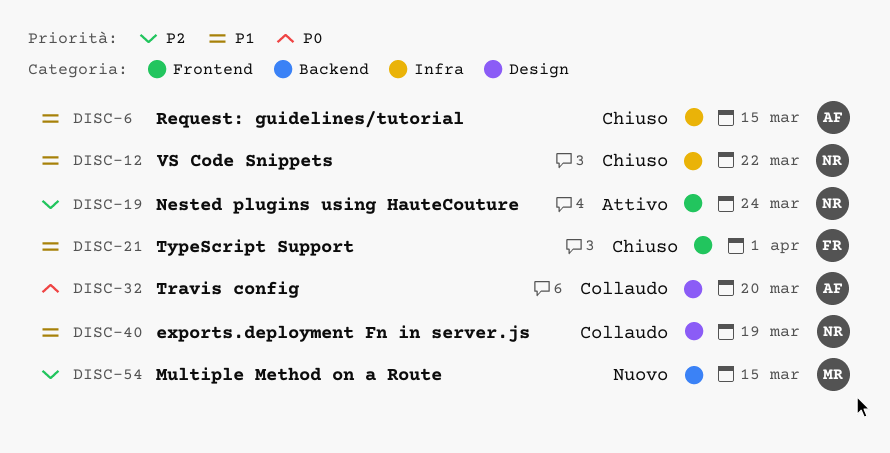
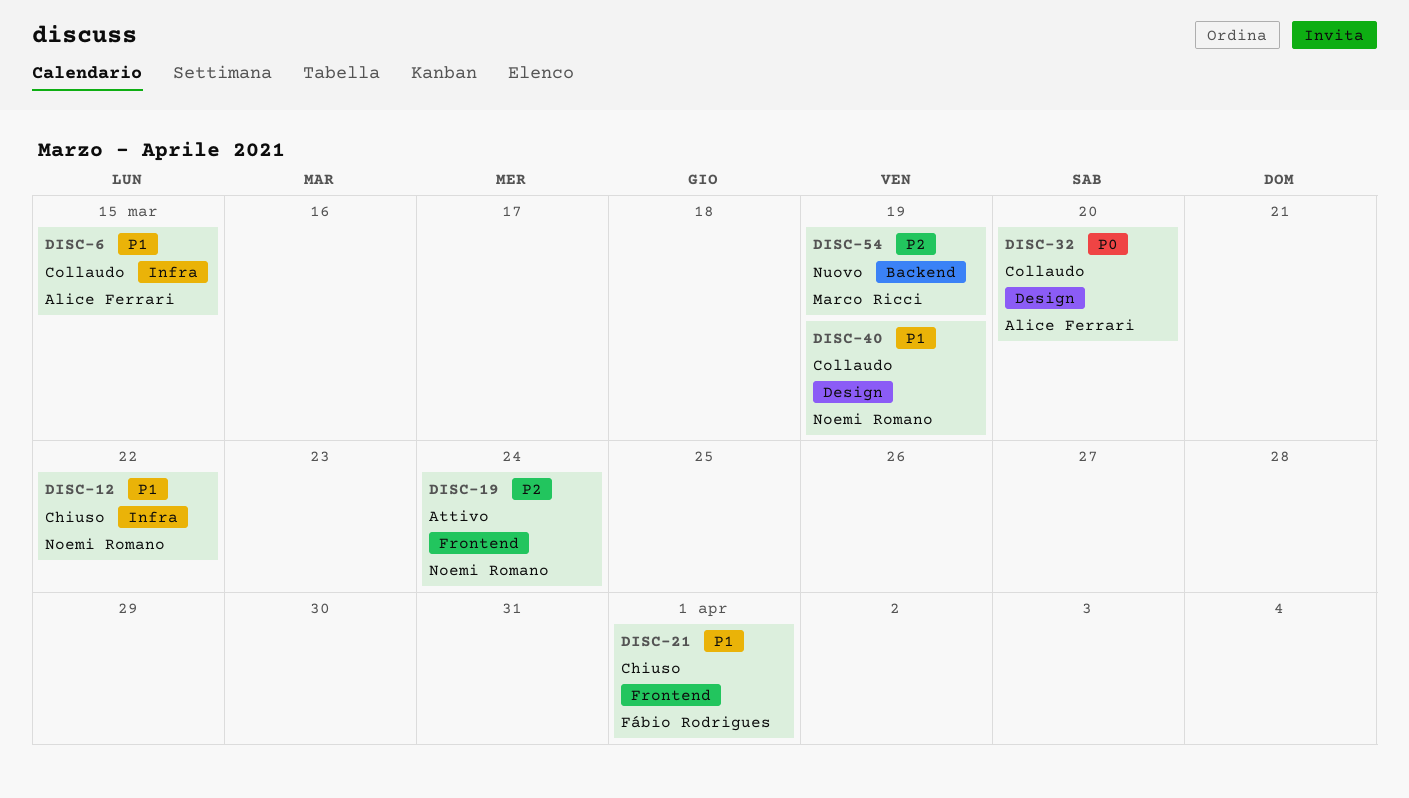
DISC-6, status: Chiuso -> Collaudo
DISC-54, due: Mar 15 -> Mar 19

